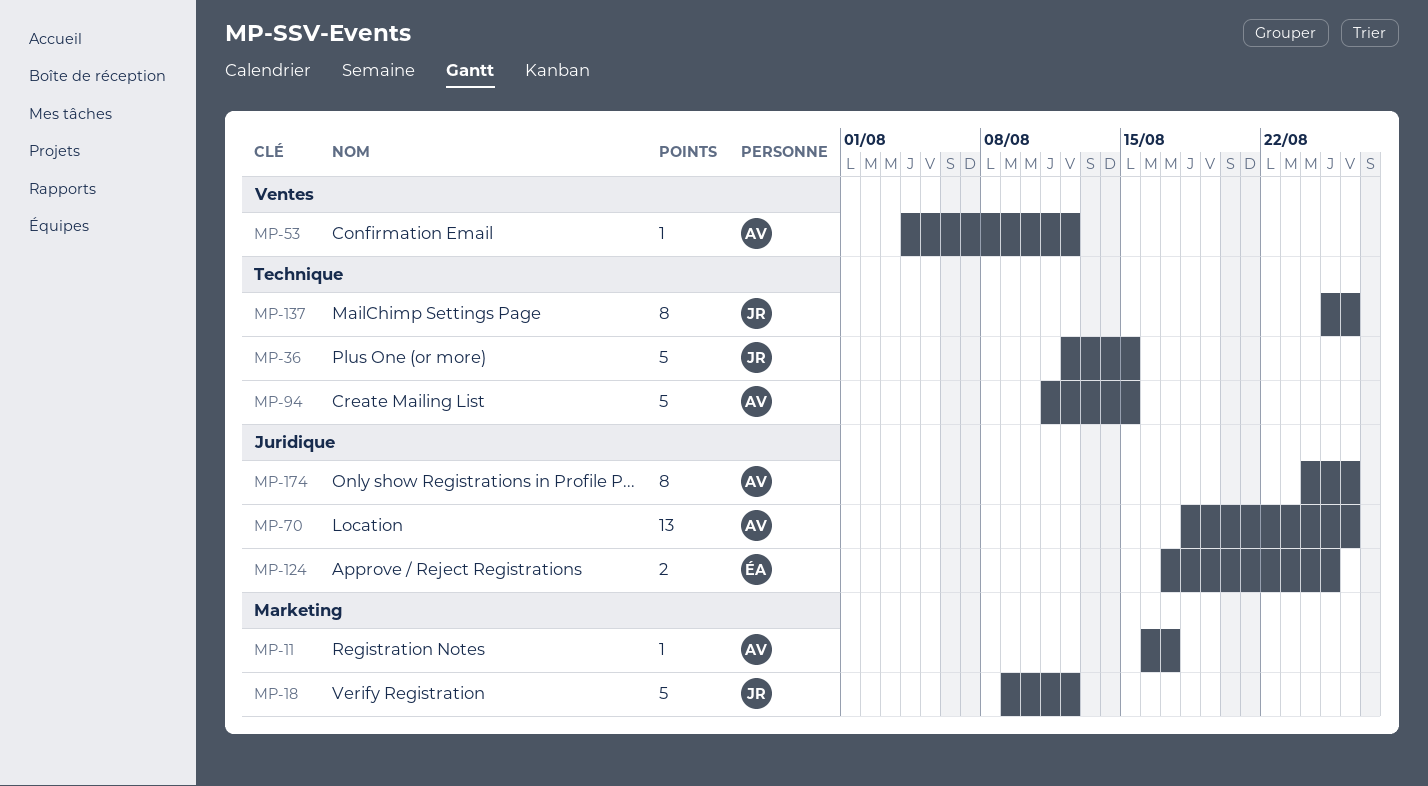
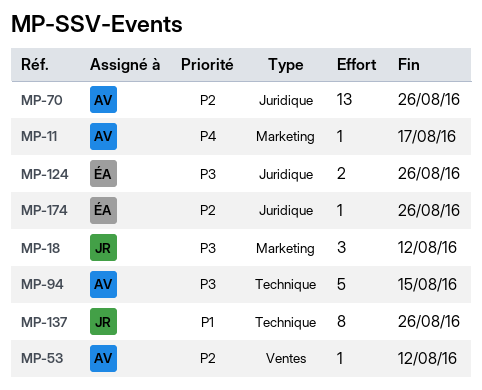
MP-18, estimate: 5 -> 3
MP-36: present -> none
MP-124, due: Aug 25 -> Aug 26
MP-174, owner: AV -> ÉA
MP-174, estimate: 8 -> 1

